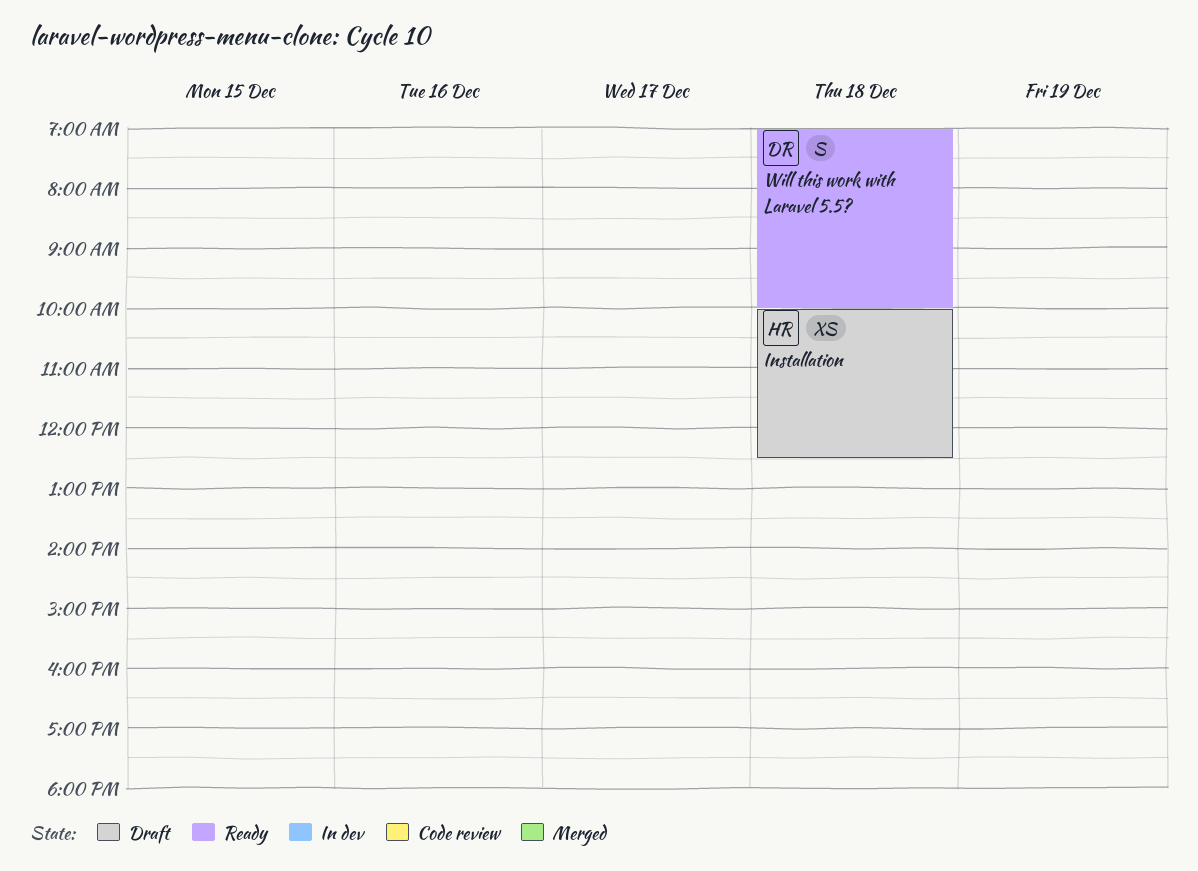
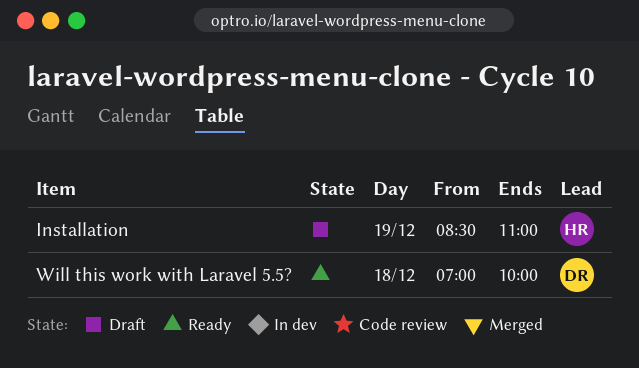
Installation, day: Dec 18 -> Dec 19
Installation, begins: 10:00 -> 08:30
Installation, ends: 12:30 -> 11:00

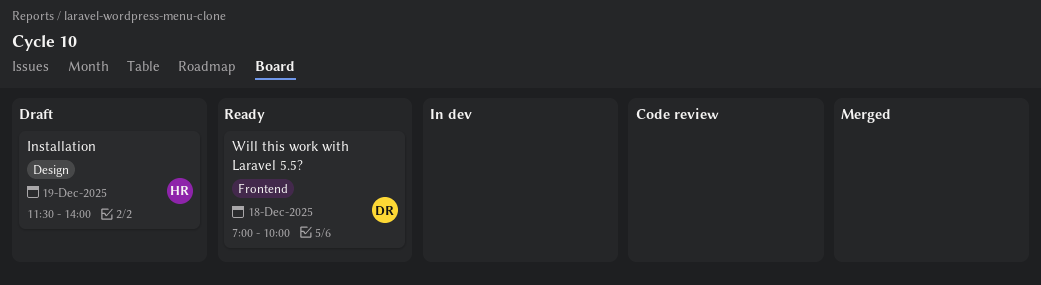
Installation, begins: 08:30 -> 11:30
Installation, ends: 11:00 -> 14:00

